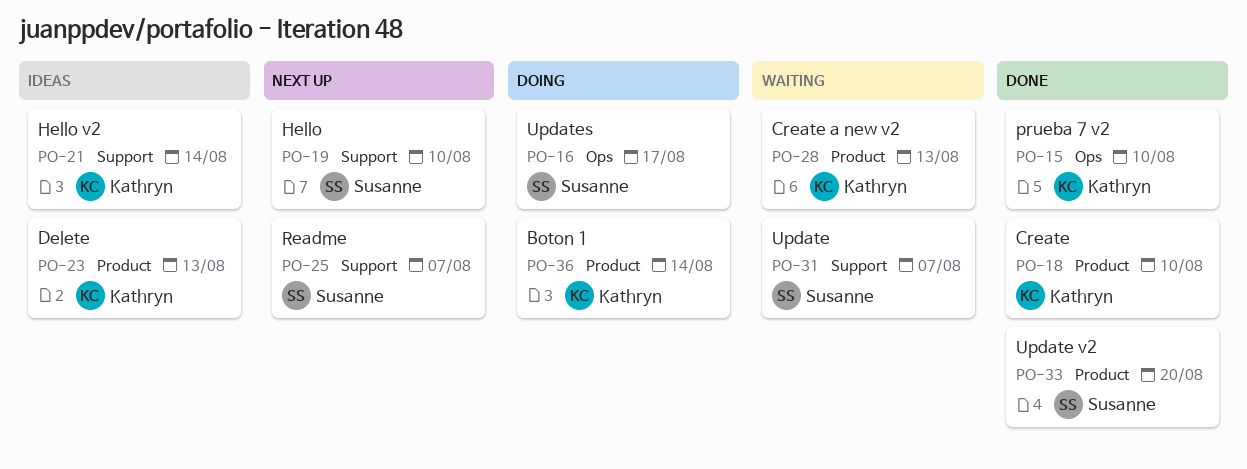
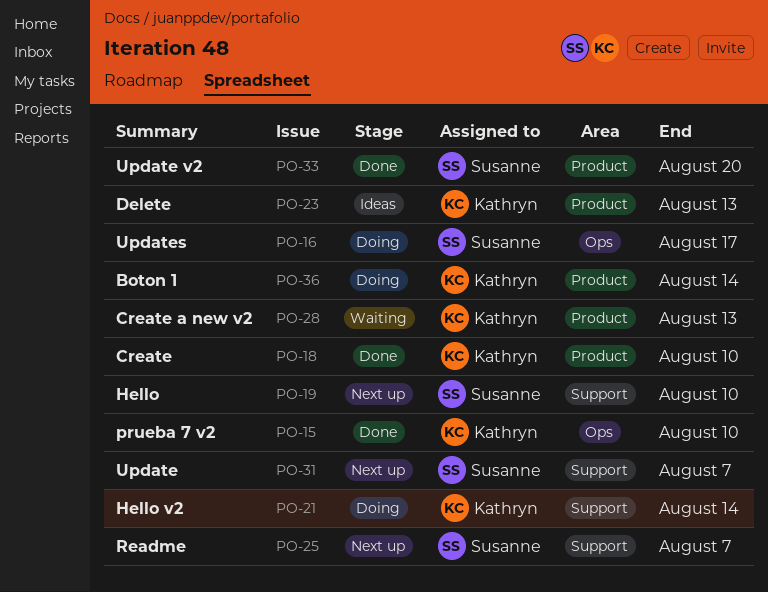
PO-21, status: Ideas -> Doing
PO-31, status: Waiting -> Next up

